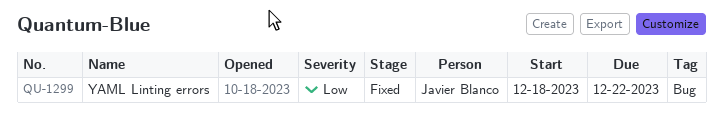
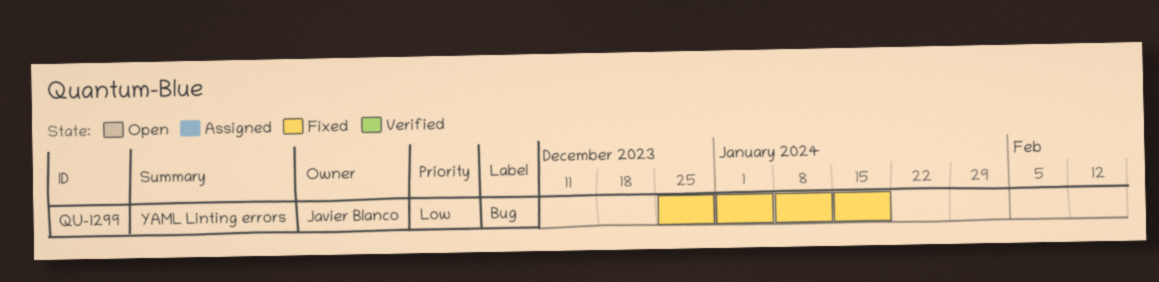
QU-1299, start: Dec 18 -> Dec 25
QU-1299, due: Dec 22 -> Jan 19

